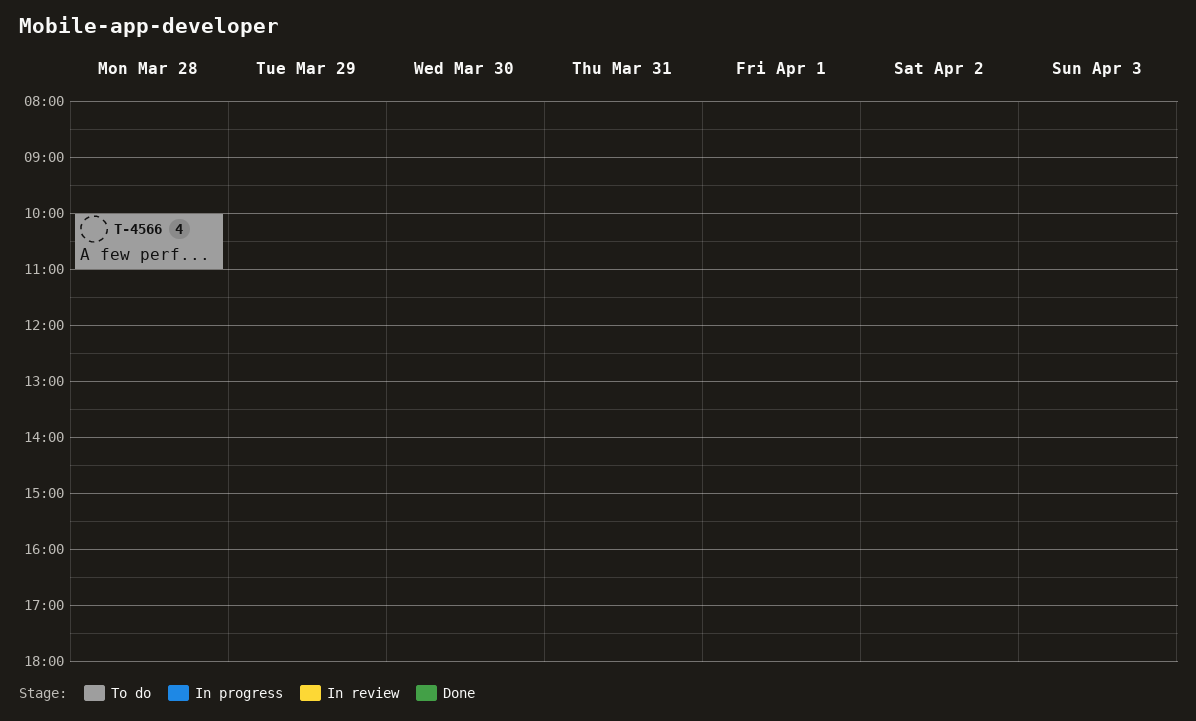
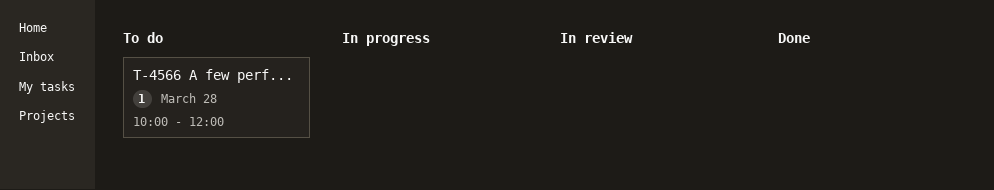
T-4566, estimate: 4 -> 1
T-4566, ends: 11:00 -> 12:00

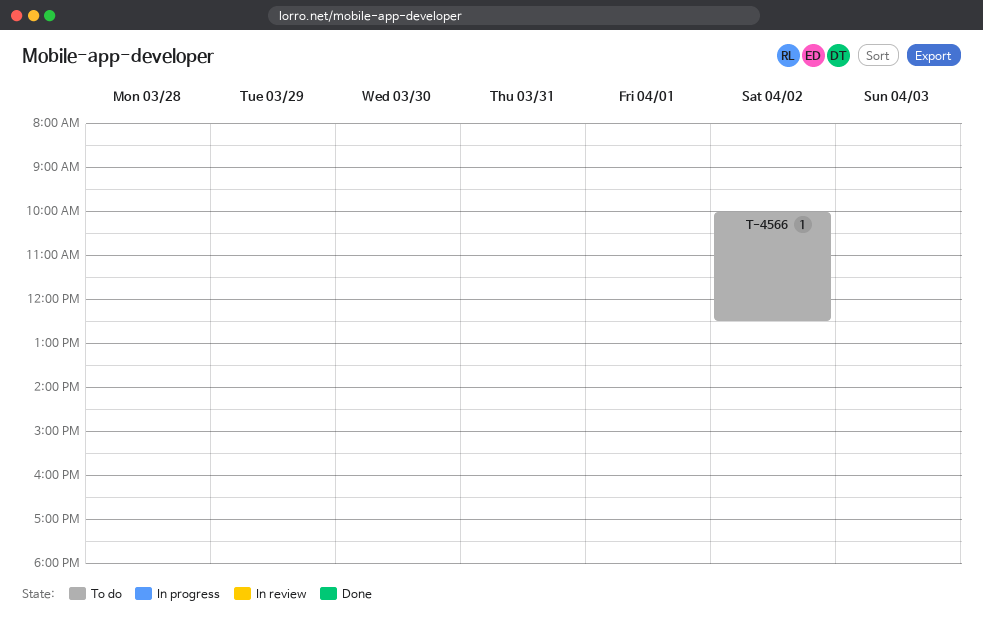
T-4566, day: Mar 28 -> Apr 2
T-4566, ends: 12:00 -> 12:30

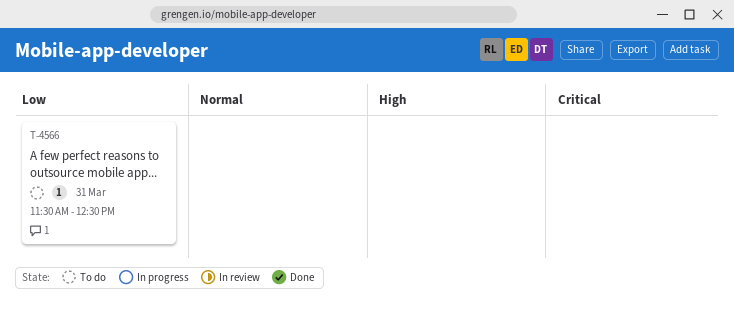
T-4566, day: Apr 2 -> Mar 31
T-4566, begins: 10:00 -> 11:30

